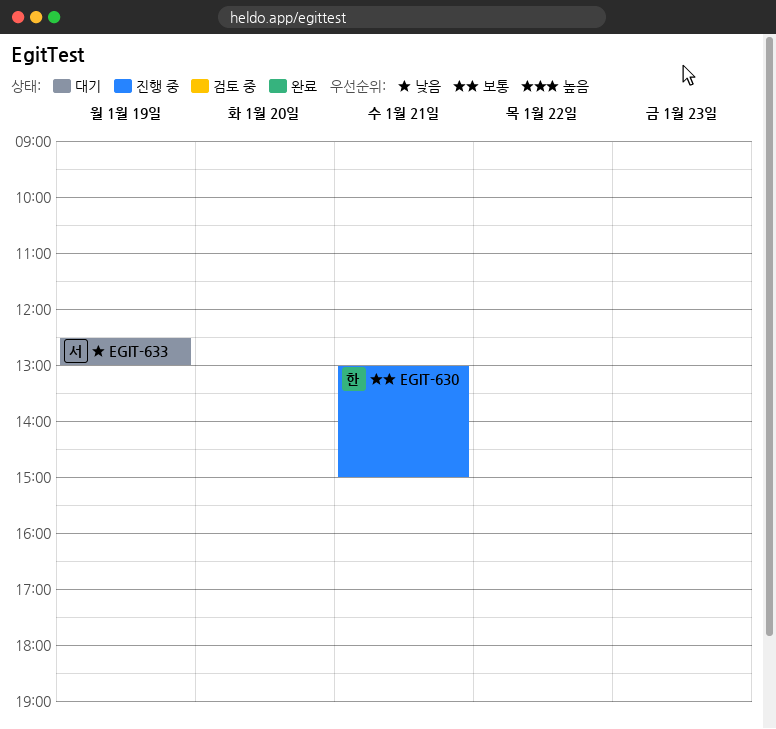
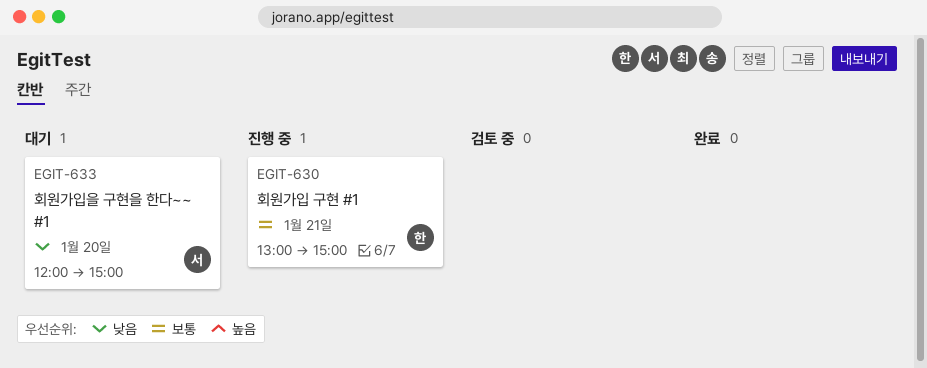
EGIT-633, day: Jan 19 -> Jan 20
EGIT-633, begins: 12:30 -> 12:00
EGIT-633, ends: 13:00 -> 15:00

